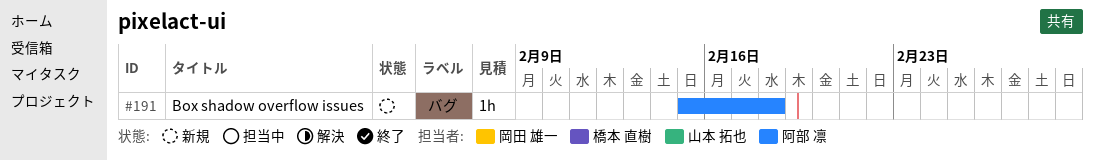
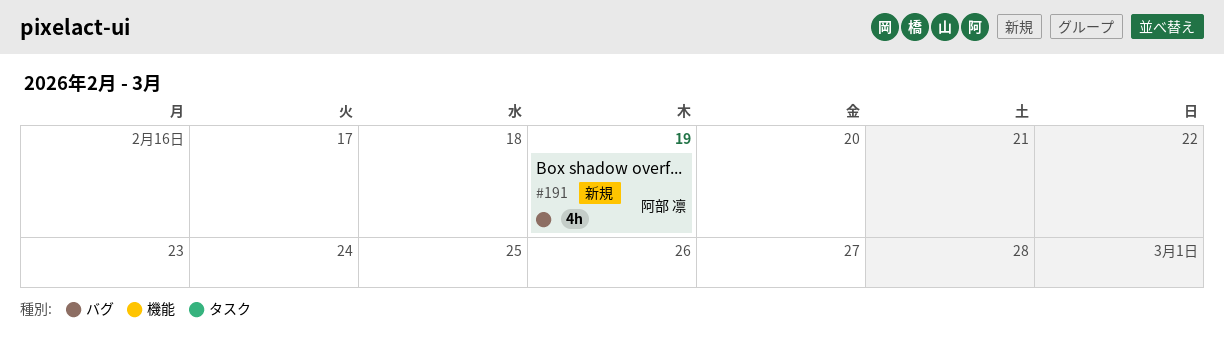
#191, estimate: 1h -> 4h
#191, due: Feb 18 -> Feb 19

